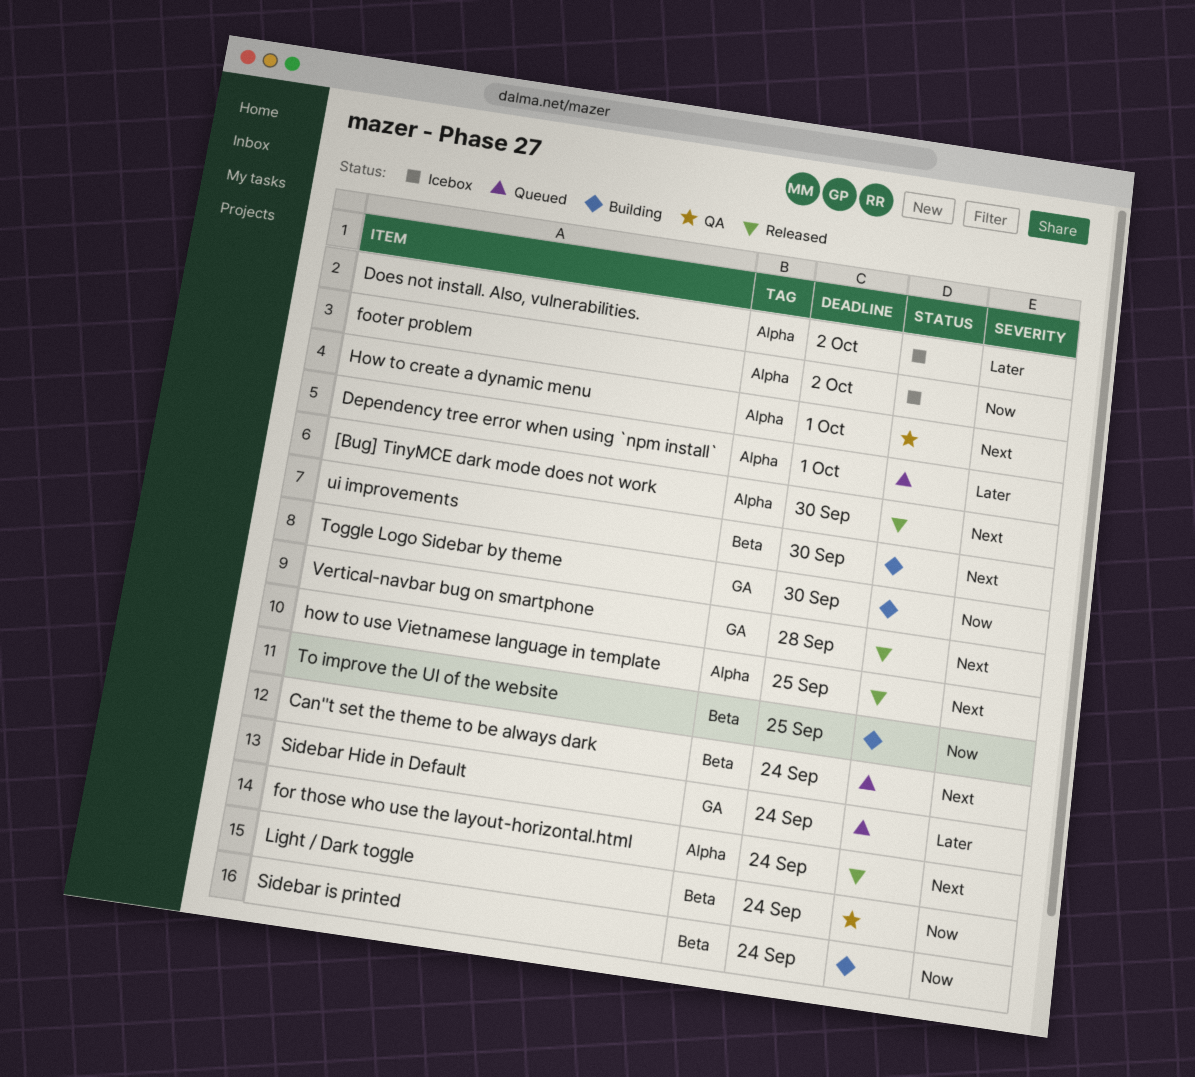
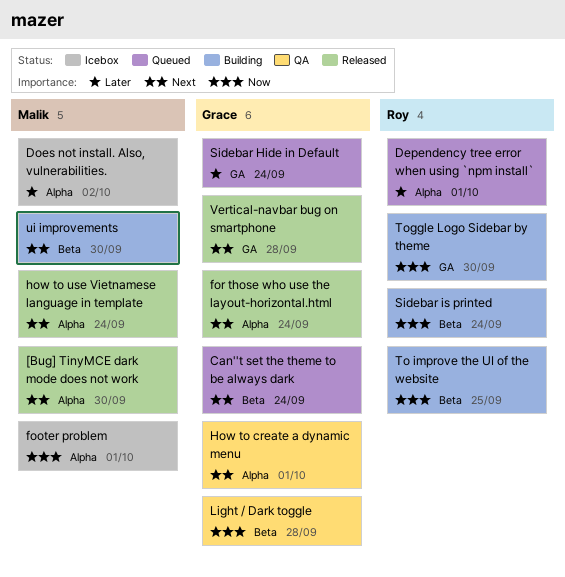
footer problem, due: Oct 2 -> Oct 1
how to use Vietnamese language in template, due: Sep 25 -> Sep 24
Light / Dark toggle, due: Sep 24 -> Sep 28

